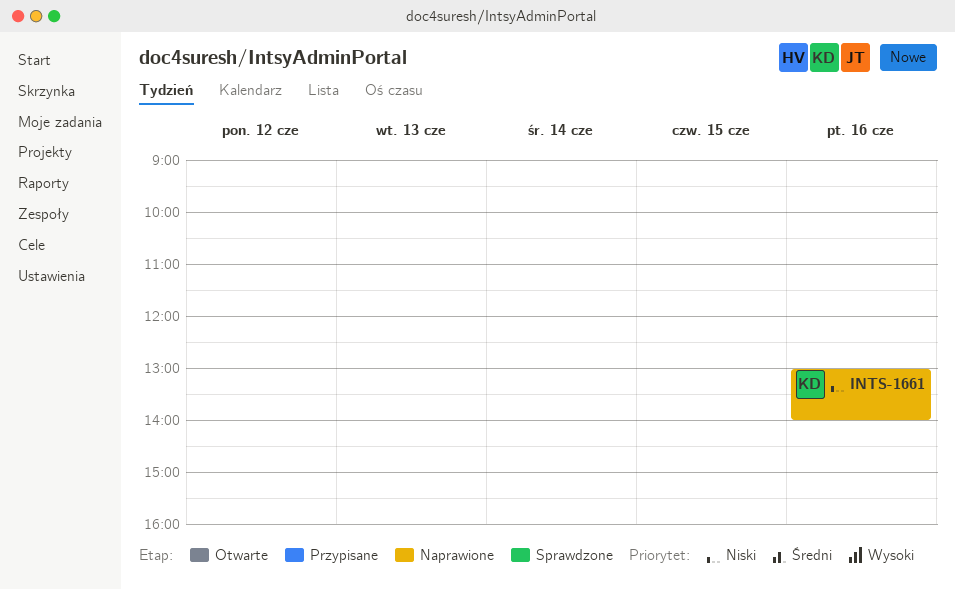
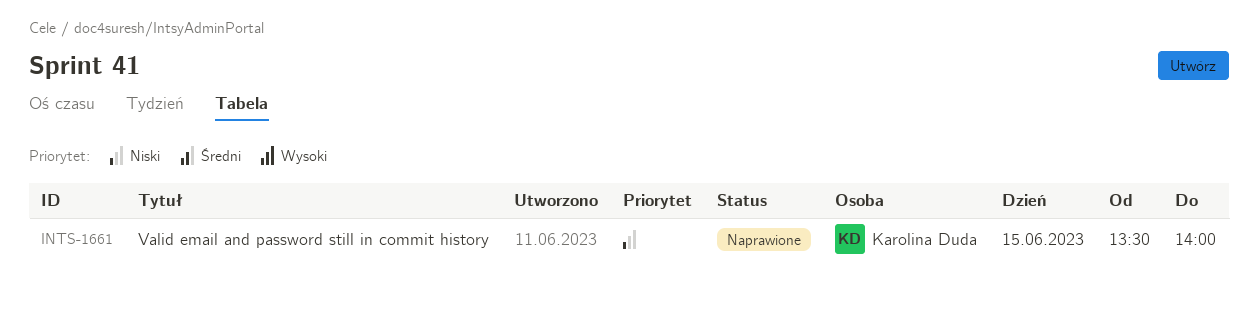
INTS-1661, day: Jun 16 -> Jun 15
INTS-1661, begins: 13:00 -> 13:30

